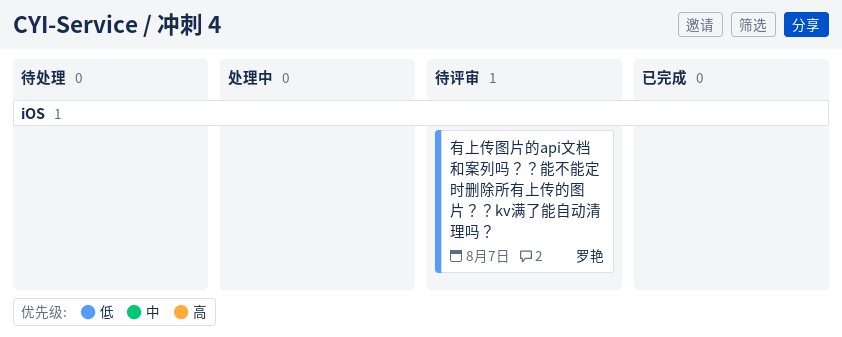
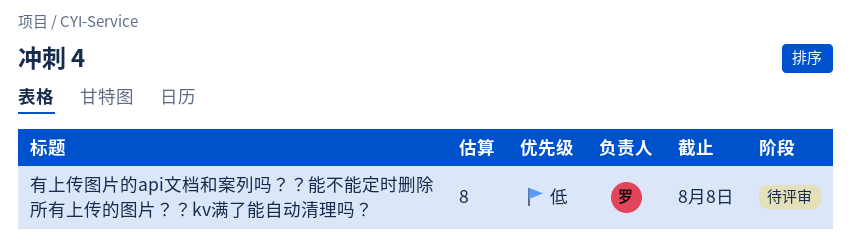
有上传图片的api文档和案列吗？？能不能定时删除所有上传的图片？？kv满了能自动清理吗？, due: Aug 7 -> Aug 8

